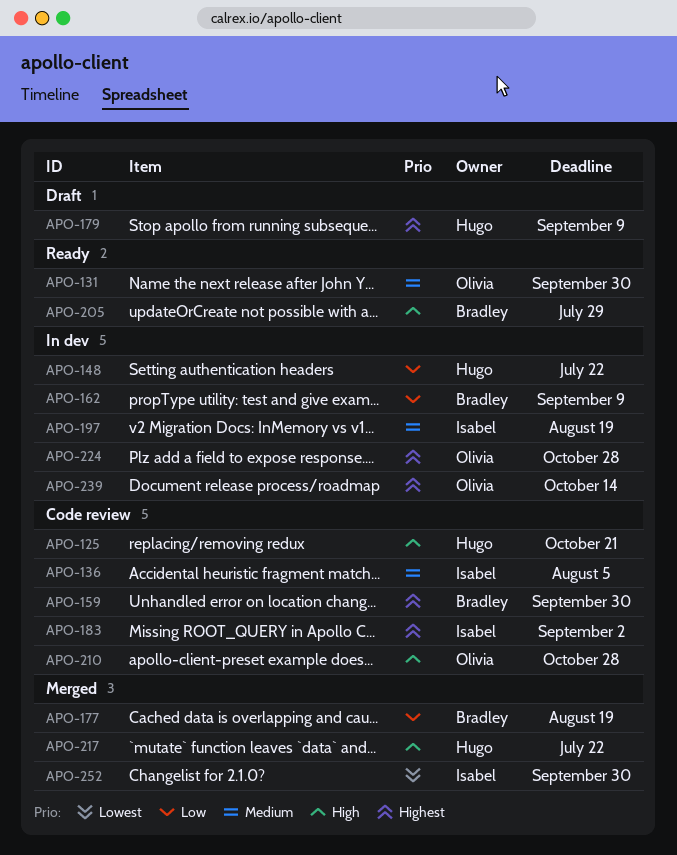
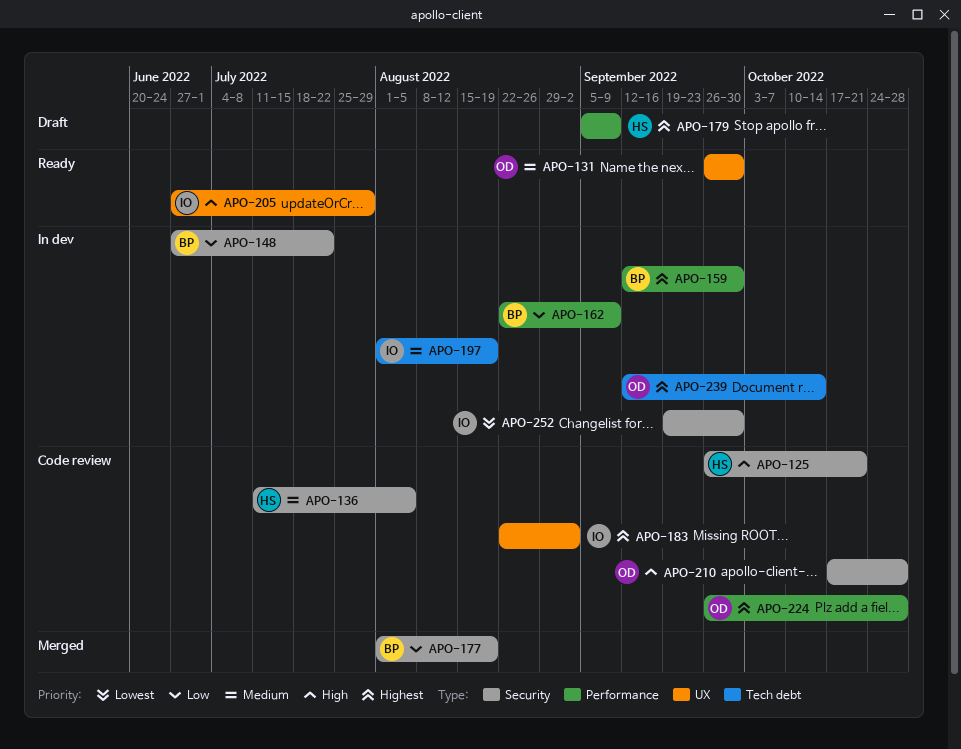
APO-136, owner: Isabel -> Hugo
APO-148, owner: Hugo -> Bradley
APO-159, status: Code review -> In dev
APO-205, owner: Bradley -> Isabel
APO-217: present -> none
APO-224, status: In dev -> Code review
APO-252, status: Merged -> In dev

